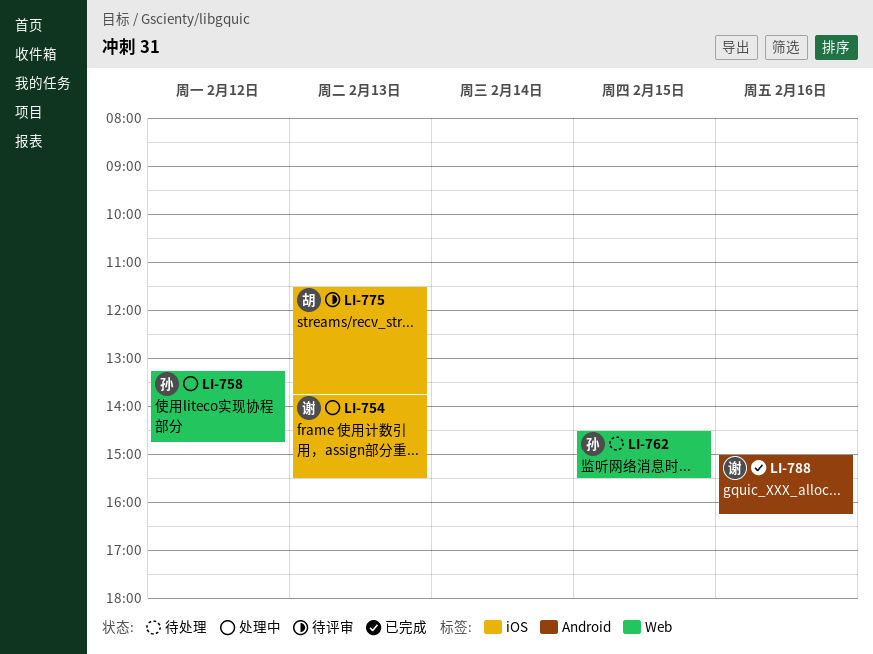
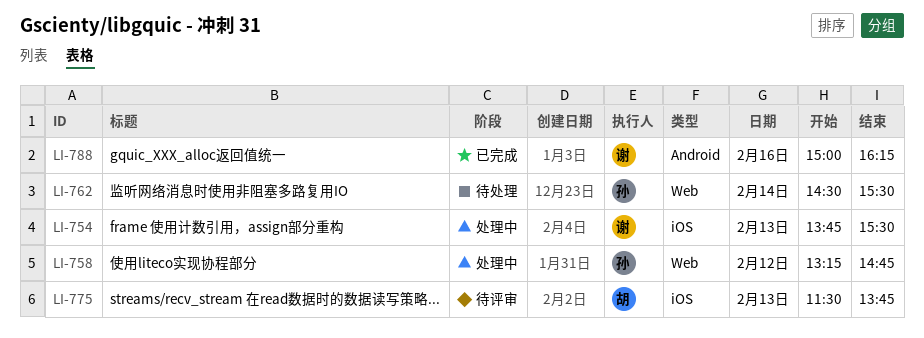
LI-762, day: Feb 15 -> Feb 14

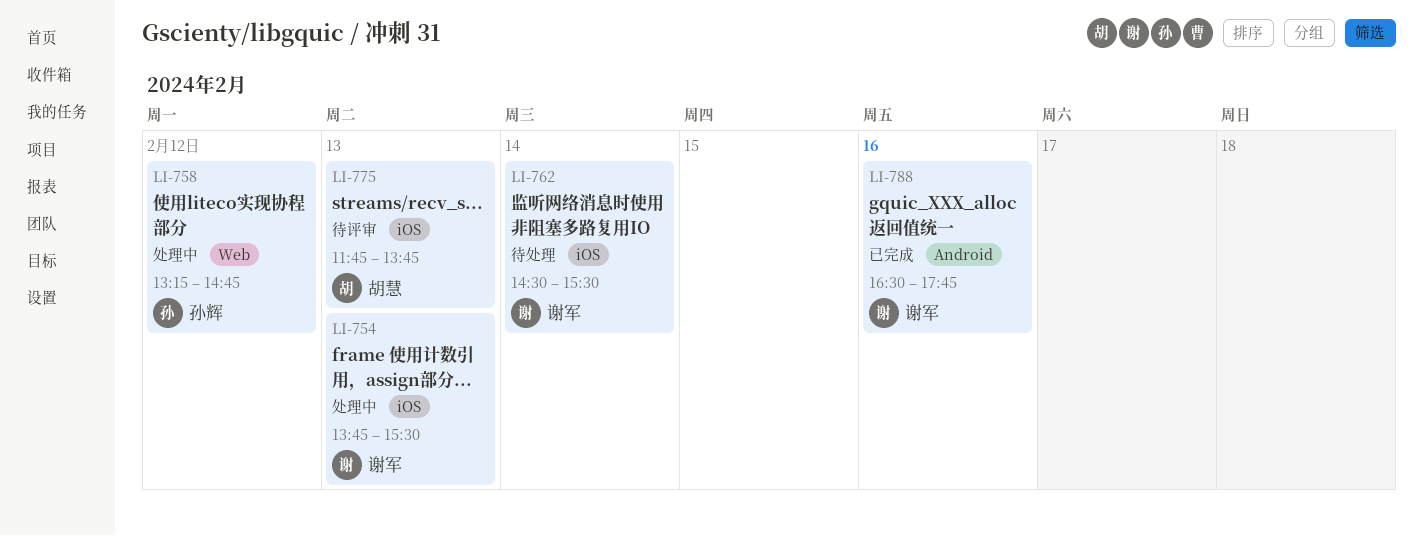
LI-762, owner: 孙辉 -> 谢军
LI-762, label: Web -> iOS
LI-775, begins: 11:30 -> 11:45
LI-788, begins: 15:00 -> 16:30
LI-788, ends: 16:15 -> 17:45

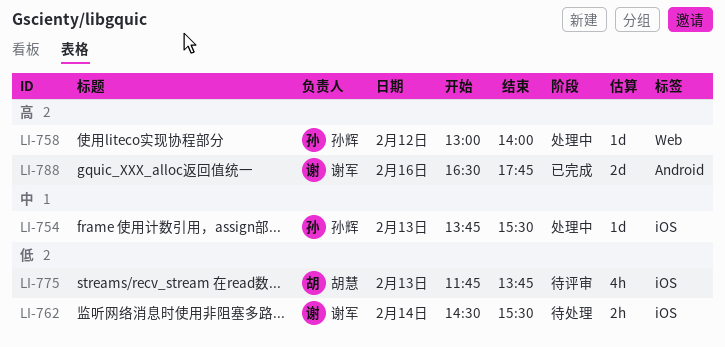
LI-754, owner: 谢军 -> 孙辉
LI-758, begins: 13:15 -> 13:00
LI-758, ends: 14:45 -> 14:00

